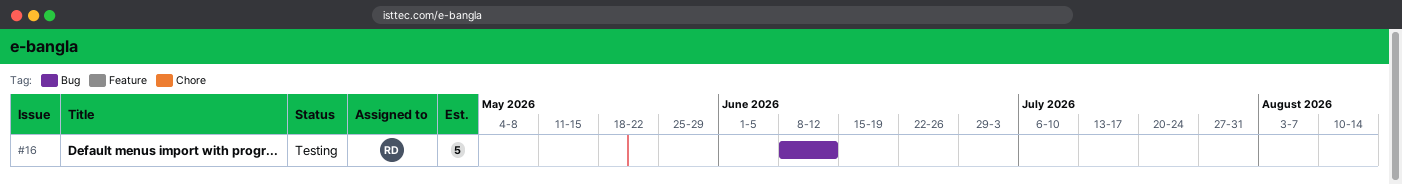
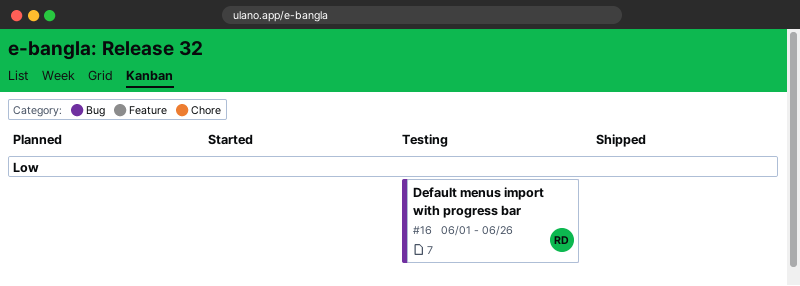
#16, start: Jun 8 -> Jun 1
#16, due: Jun 12 -> Jun 26

